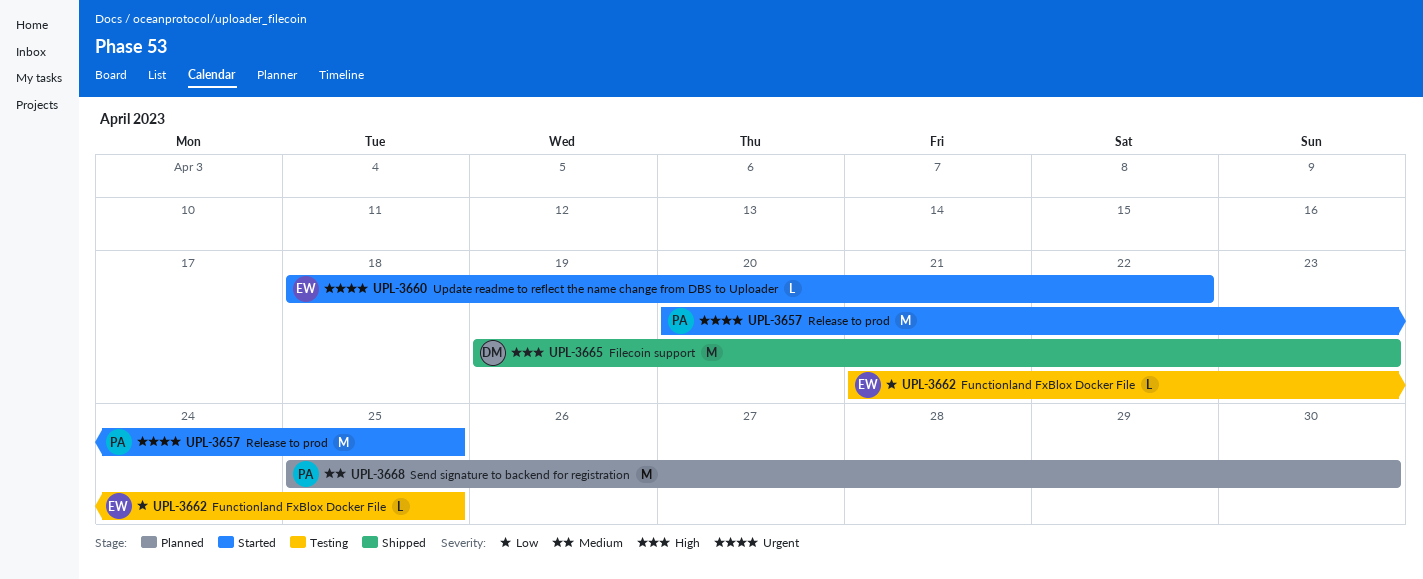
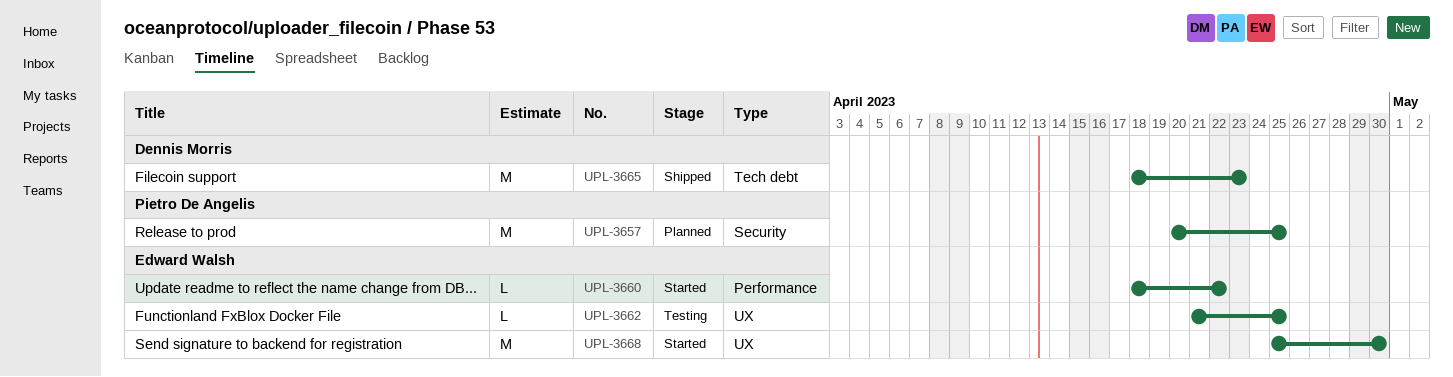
UPL-3657, status: Started -> Planned
UPL-3665, start: Apr 19 -> Apr 18
UPL-3668, status: Planned -> Started
UPL-3668, owner: Pietro De Angelis -> Edward Walsh

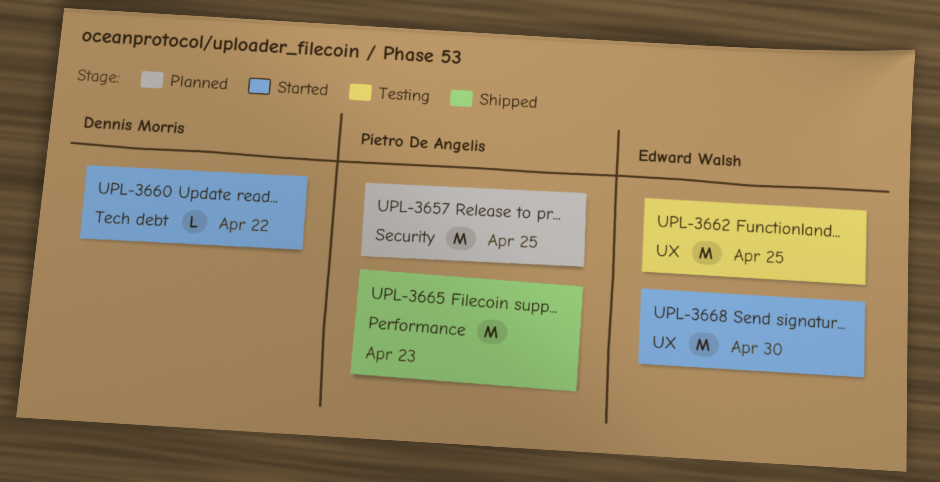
UPL-3660, owner: Edward Walsh -> Dennis Morris
UPL-3660, label: Performance -> Tech debt
UPL-3662, estimate: L -> M
UPL-3665, owner: Dennis Morris -> Pietro De Angelis
UPL-3665, label: Tech debt -> Performance

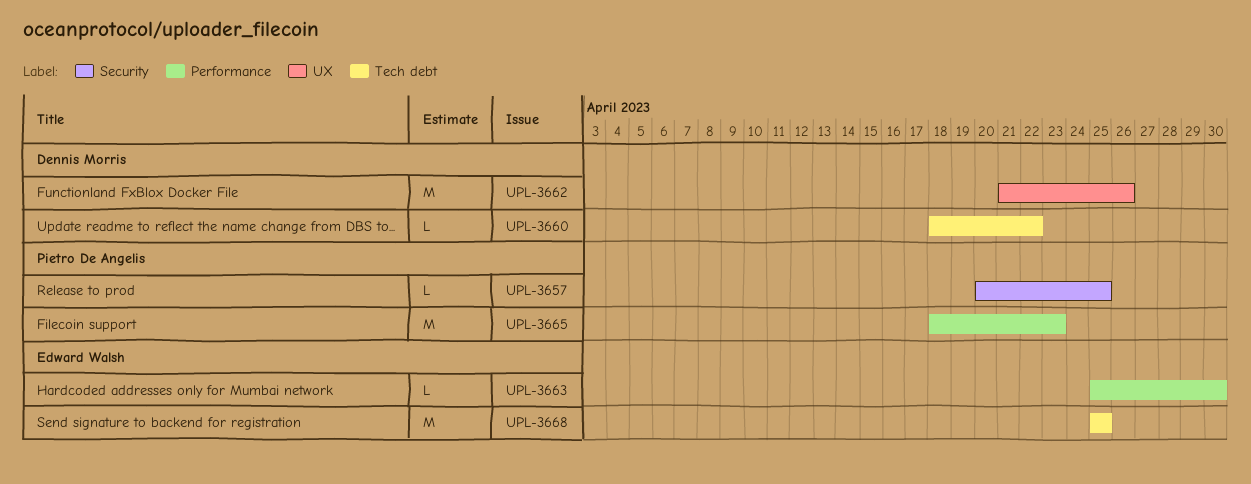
UPL-3657, estimate: M -> L
UPL-3662, owner: Edward Walsh -> Dennis Morris
UPL-3662, due: Apr 25 -> Apr 26
UPL-3663: none -> present
UPL-3668, label: UX -> Tech debt
UPL-3668, due: Apr 30 -> Apr 25

